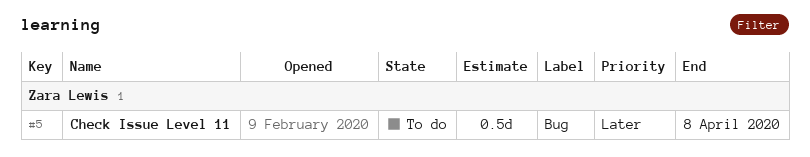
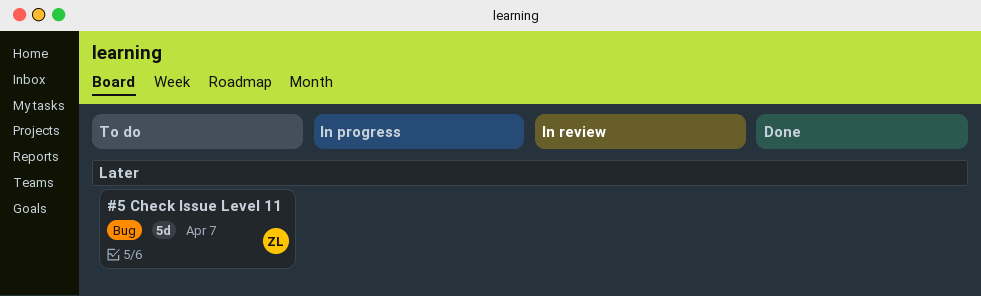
#5, estimate: 0.5d -> 5d
#5, due: Apr 8 -> Apr 7

